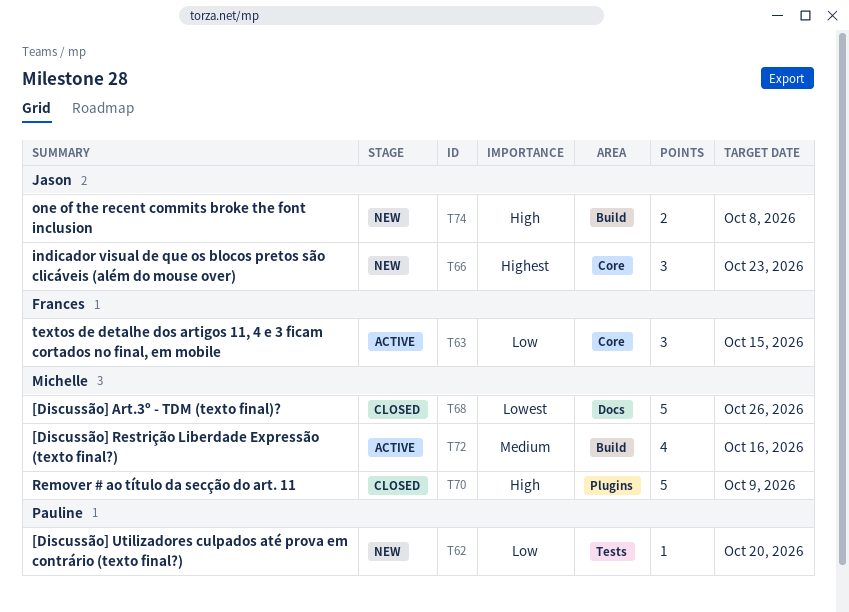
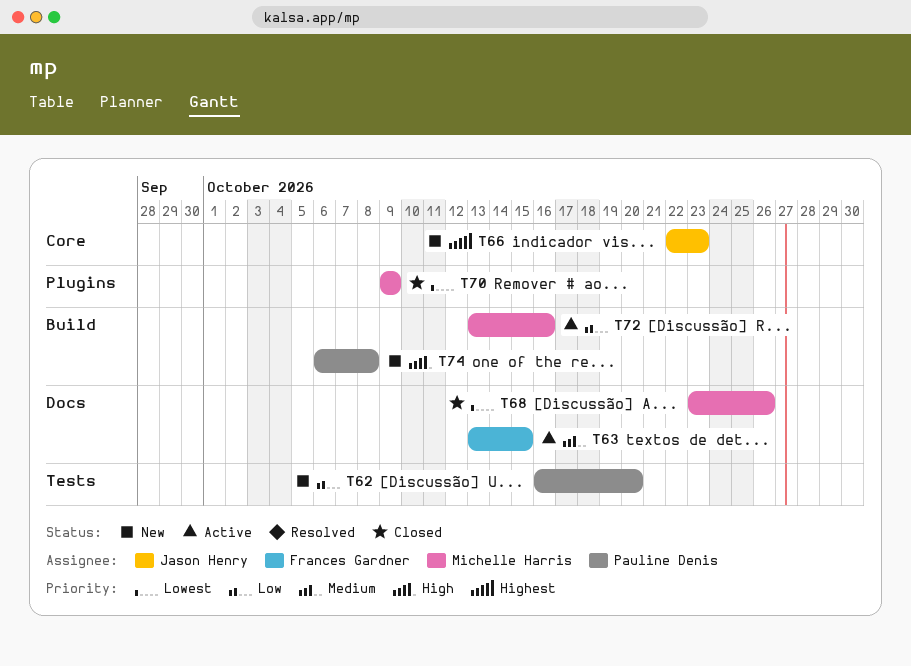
T63, priority: Low -> Medium
T63, label: Core -> Docs
T70, priority: High -> Lowest
T72, priority: Medium -> Low
T74, owner: Jason Henry -> Pauline Denis

